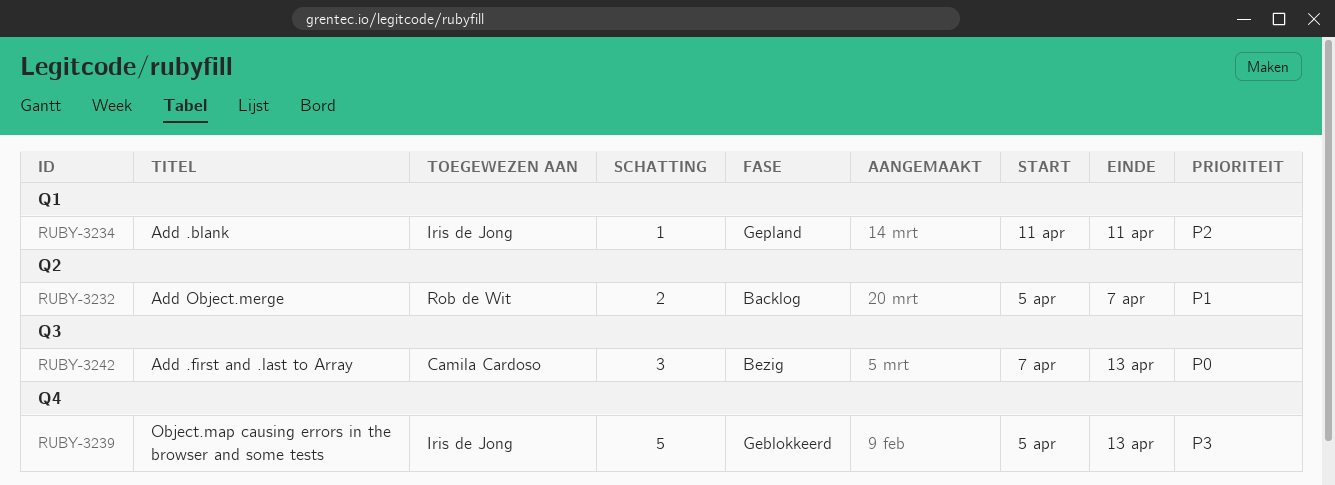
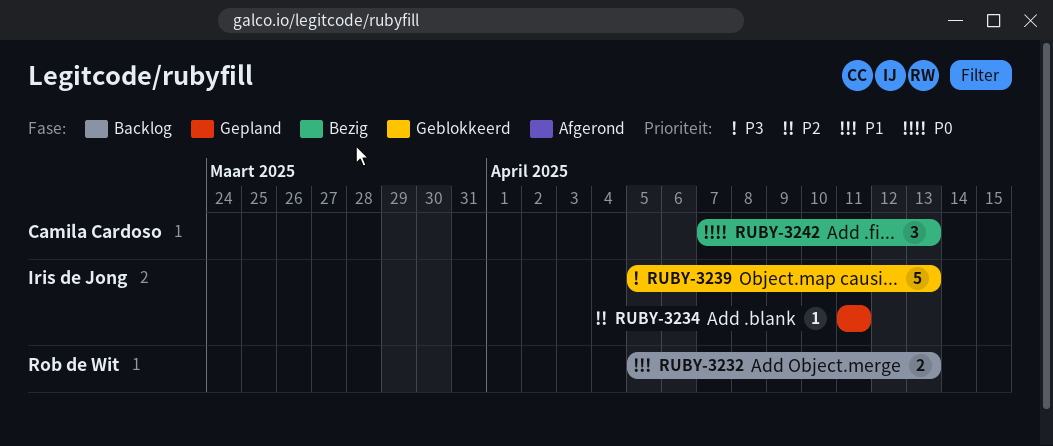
RUBY-3232, due: Apr 7 -> Apr 13

